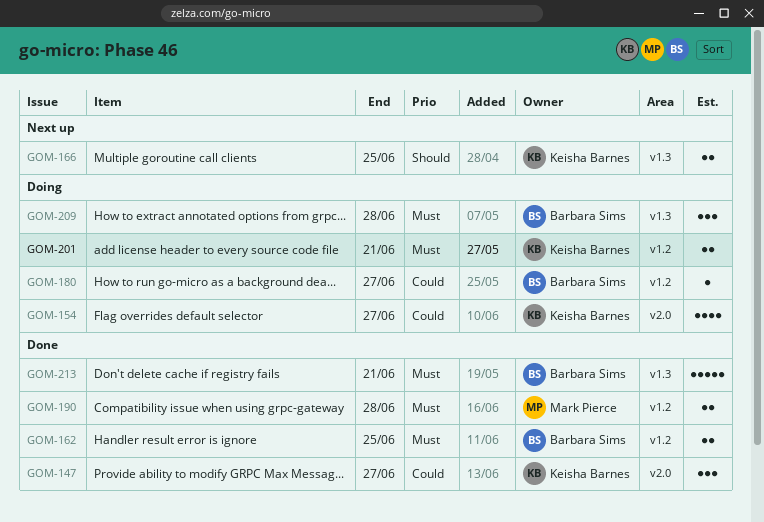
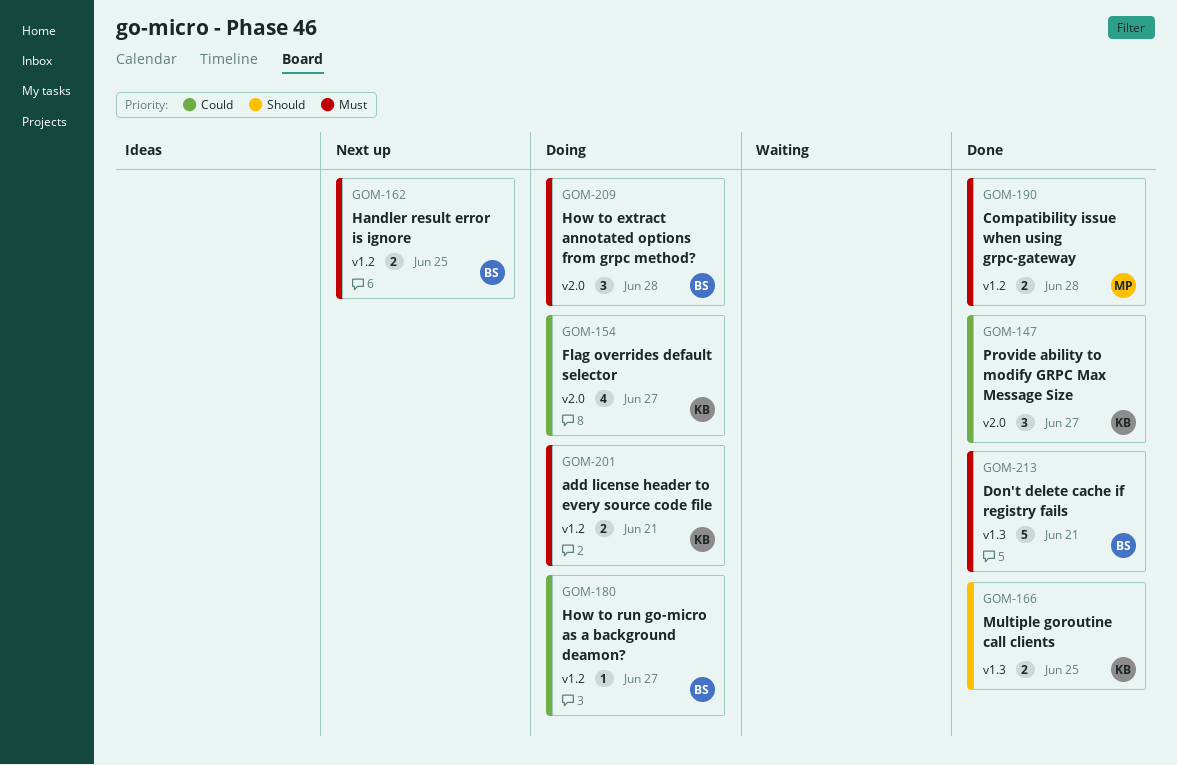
GOM-162, status: Done -> Next up
GOM-166, status: Next up -> Done
GOM-209, label: v1.3 -> v2.0

